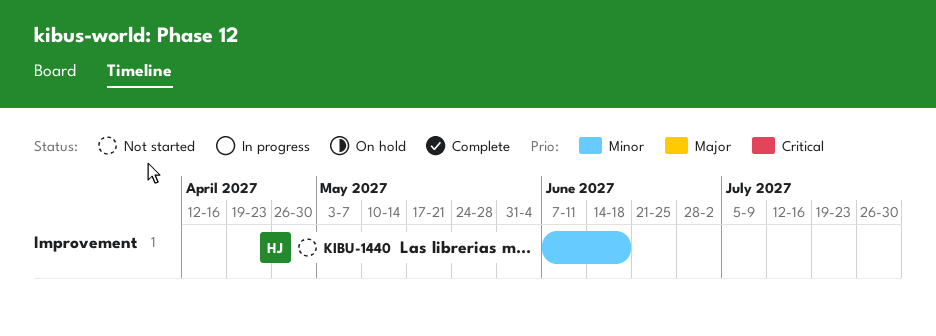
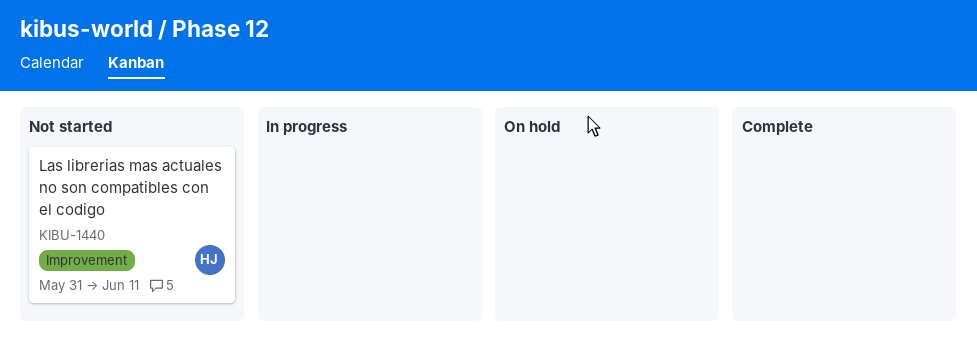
KIBU-1440, start: Jun 7 -> May 31
KIBU-1440, due: Jun 18 -> Jun 11

